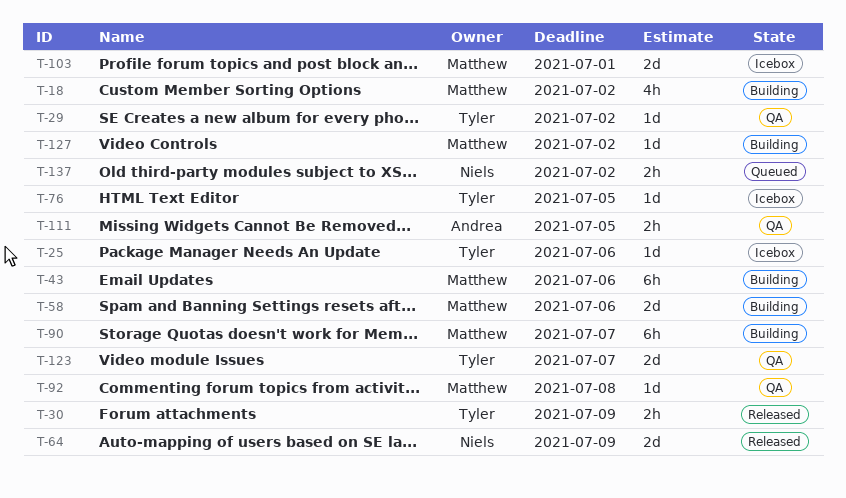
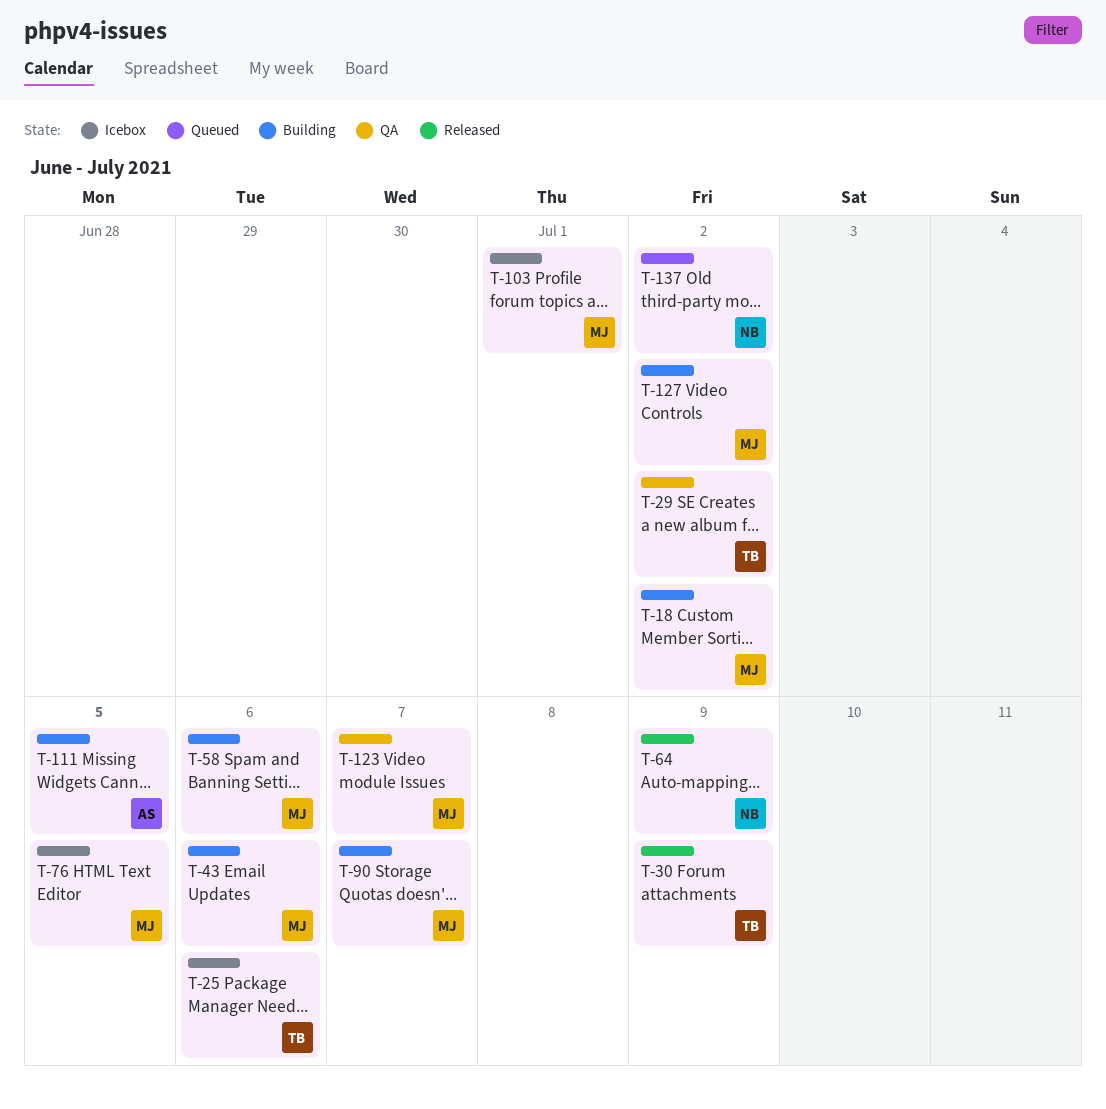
T-76, owner: Tyler -> Matthew
T-92: present -> none
T-111, status: QA -> Building
T-123, owner: Tyler -> Matthew

